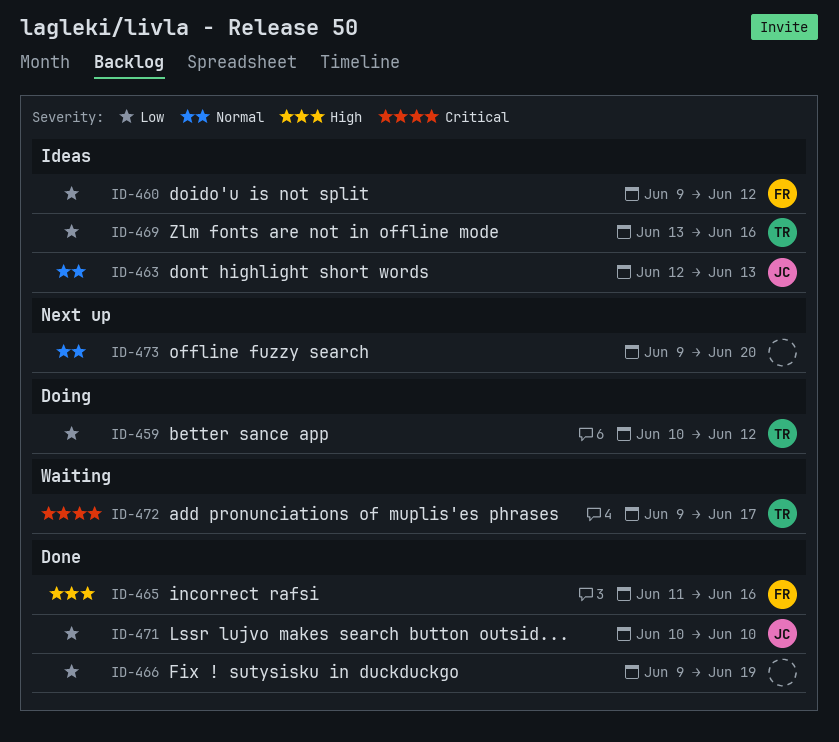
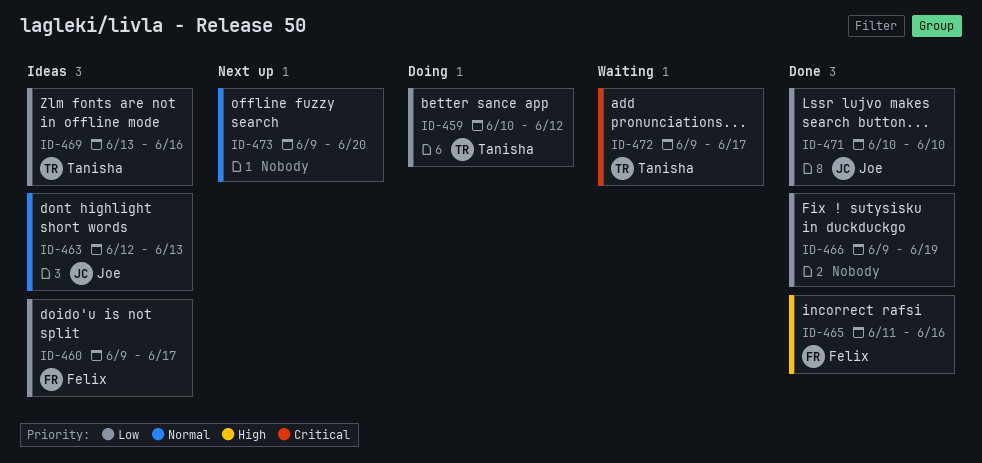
ID-460, due: Jun 12 -> Jun 17

